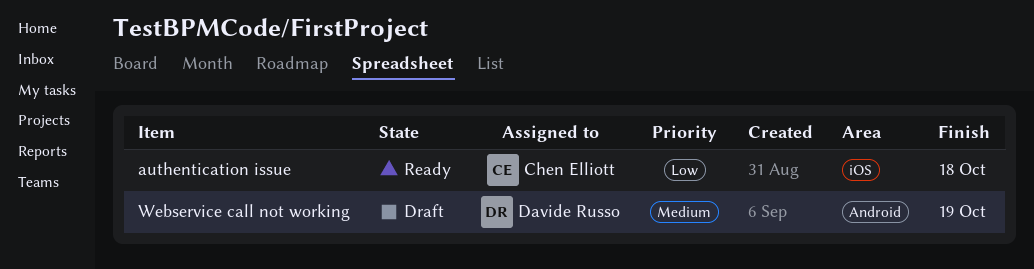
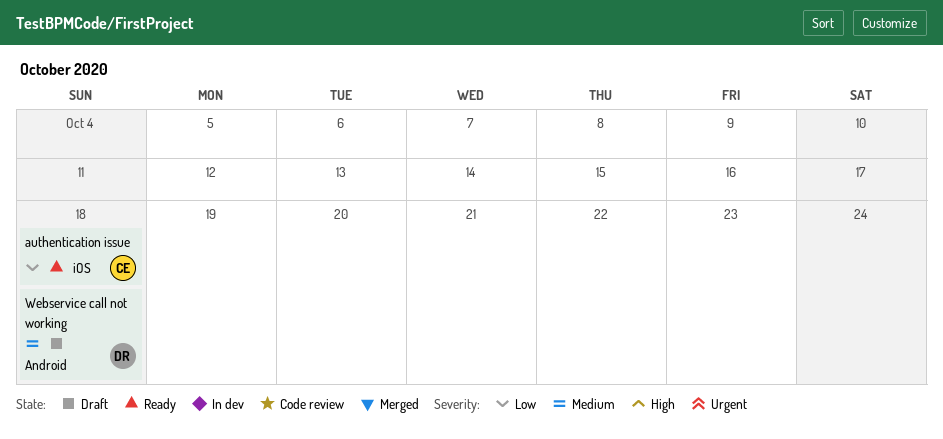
Webservice call not working, due: Oct 19 -> Oct 18

